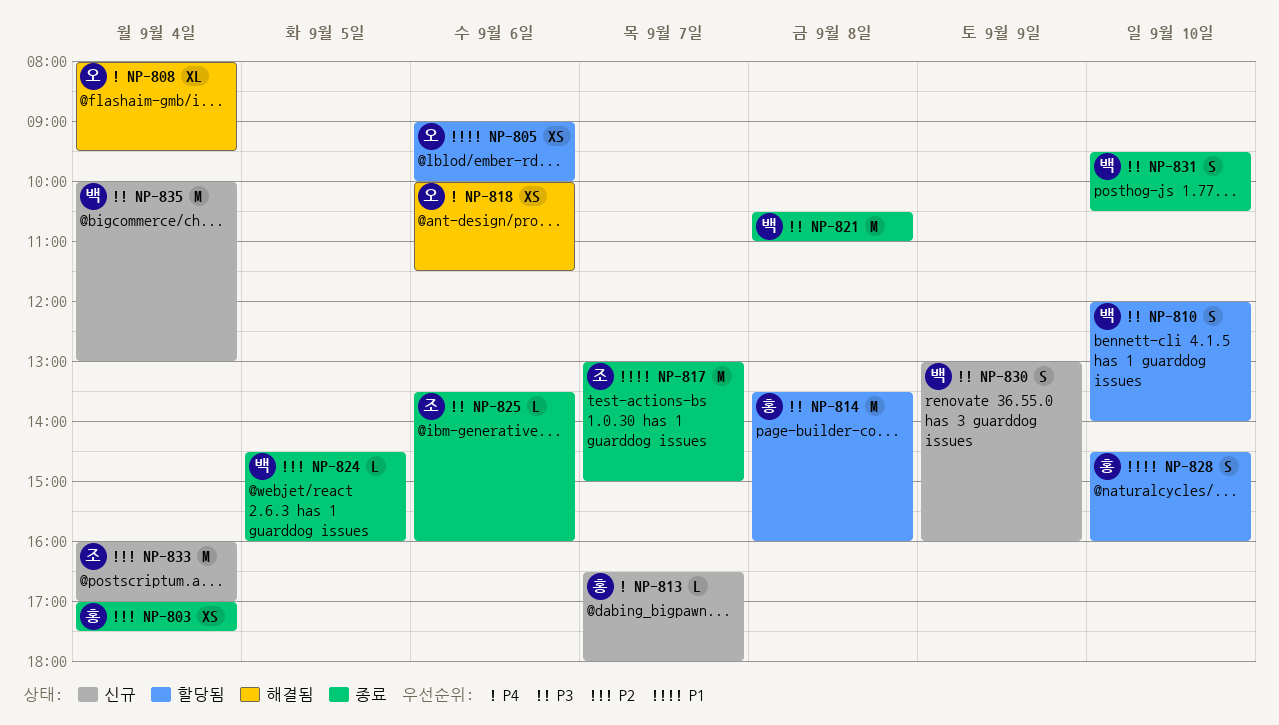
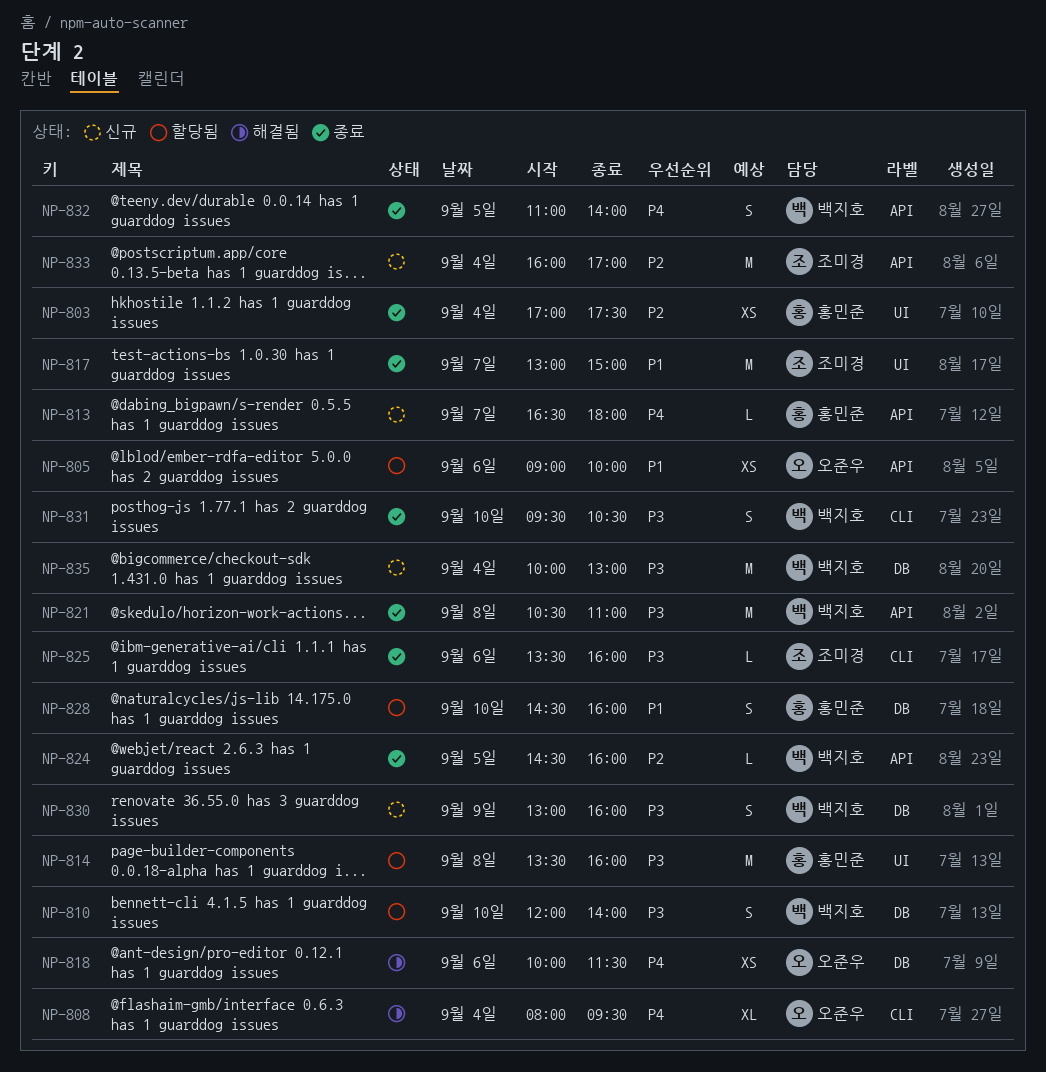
NP-832: none -> present

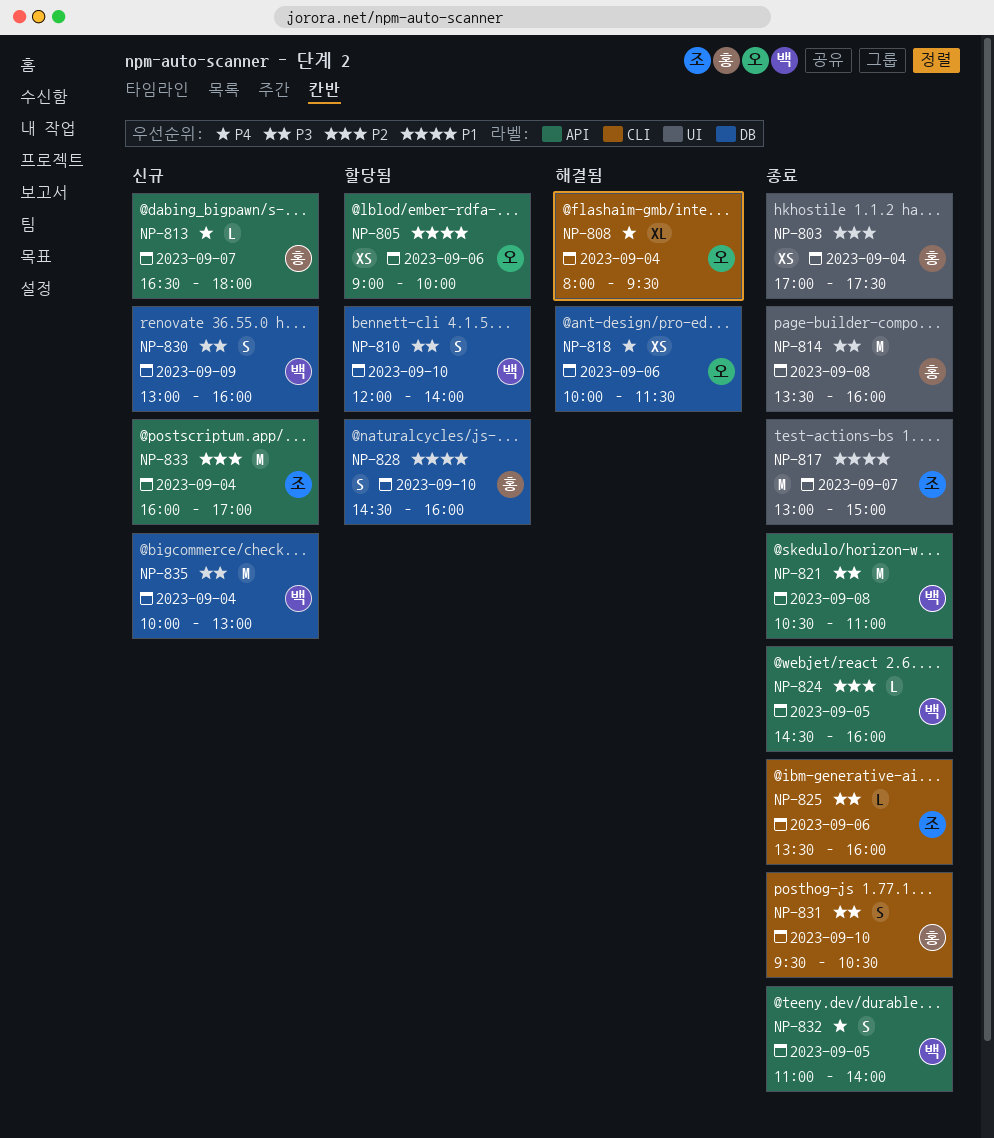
NP-814, status: 할당됨 -> 종료
NP-831, owner: 백지호 -> 홍민준

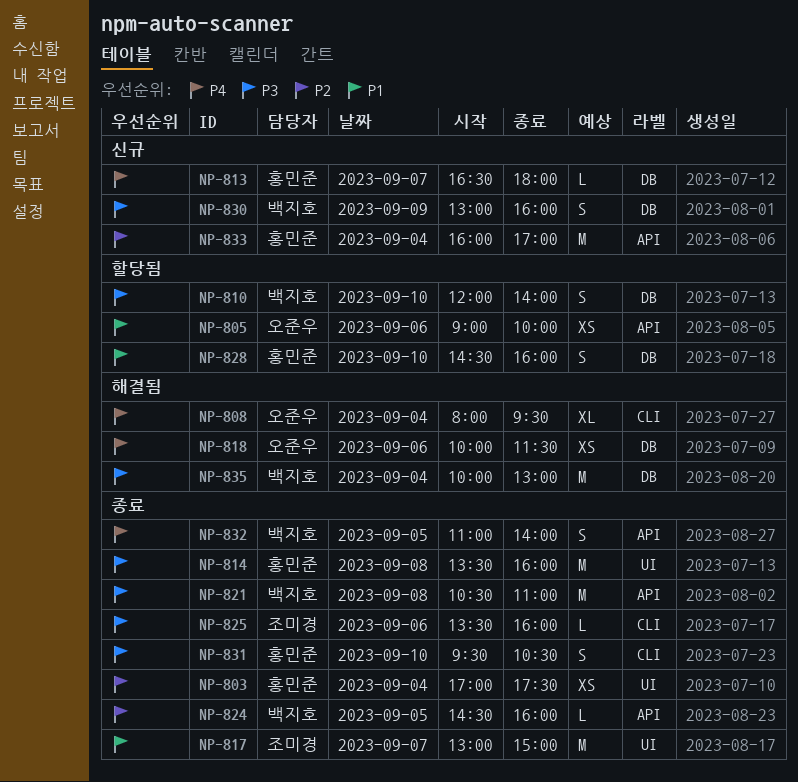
NP-813, label: API -> DB
NP-833, owner: 조미경 -> 홍민준
NP-835, status: 신규 -> 해결됨

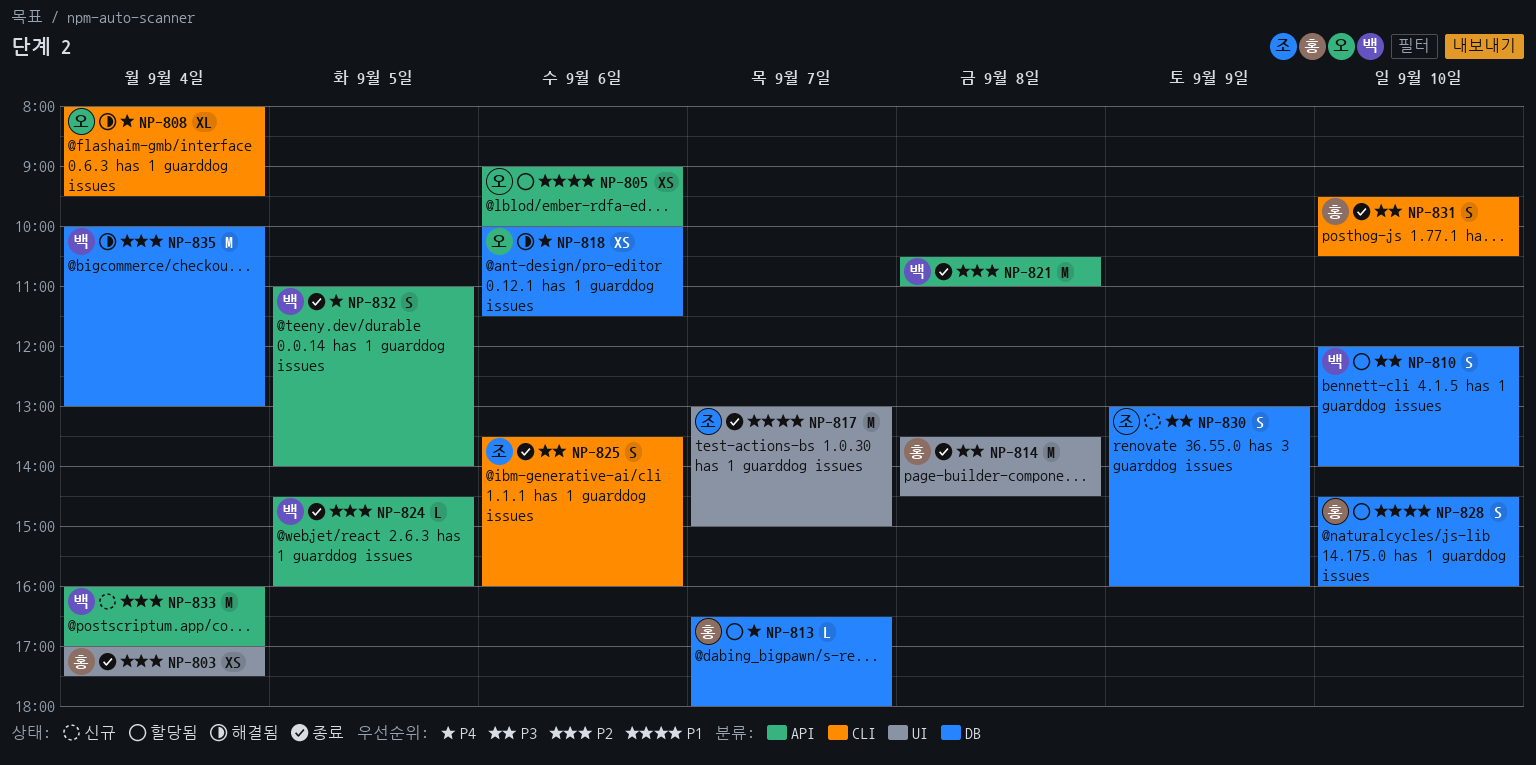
NP-813, status: 신규 -> 할당됨
NP-814, ends: 16:00 -> 14:30
NP-821, priority: P3 -> P2
NP-825, estimate: L -> S
NP-830, owner: 백지호 -> 조미경
NP-833, owner: 홍민준 -> 백지호
NP-835, priority: P3 -> P2

